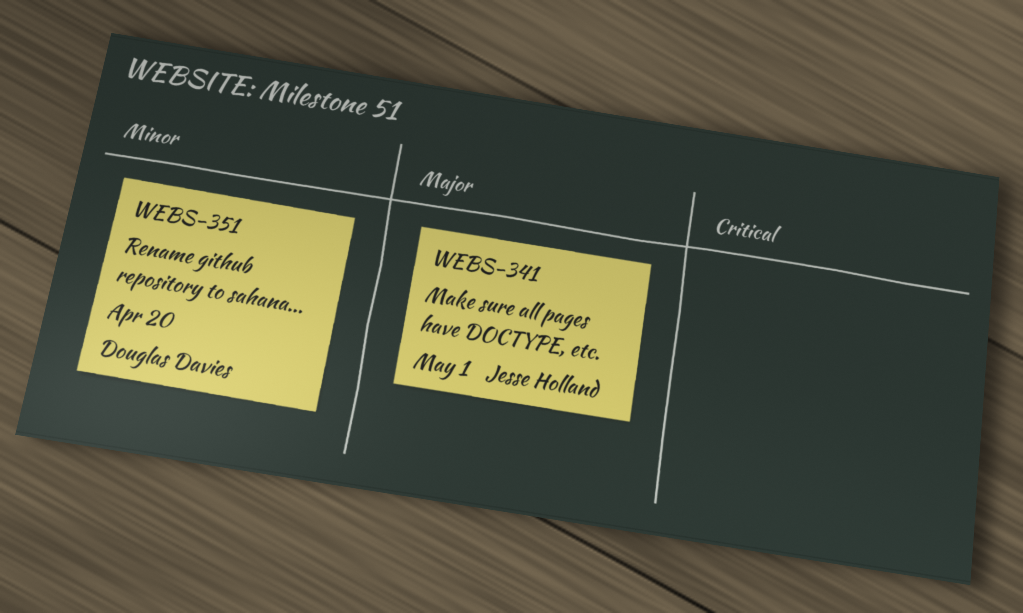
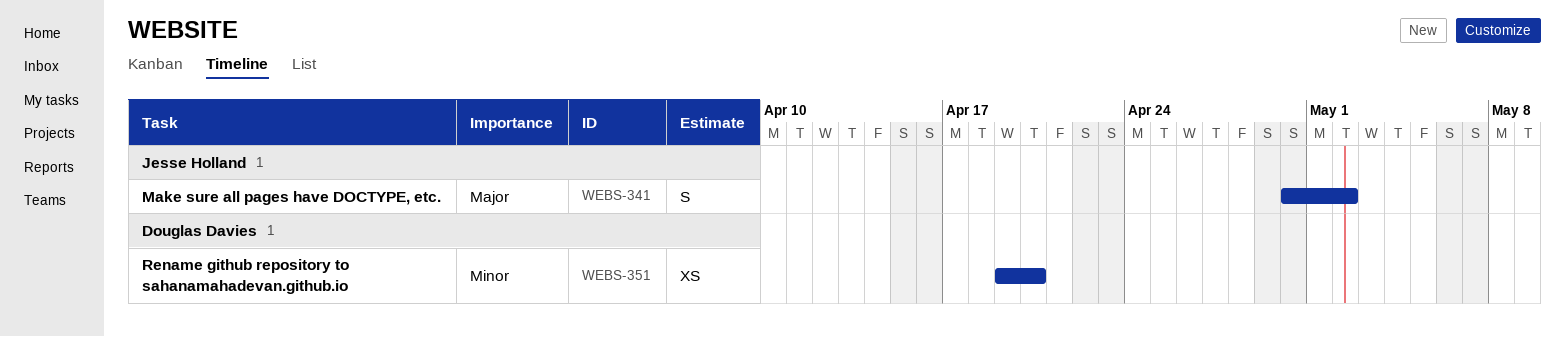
WEBS-341, due: May 1 -> May 2

